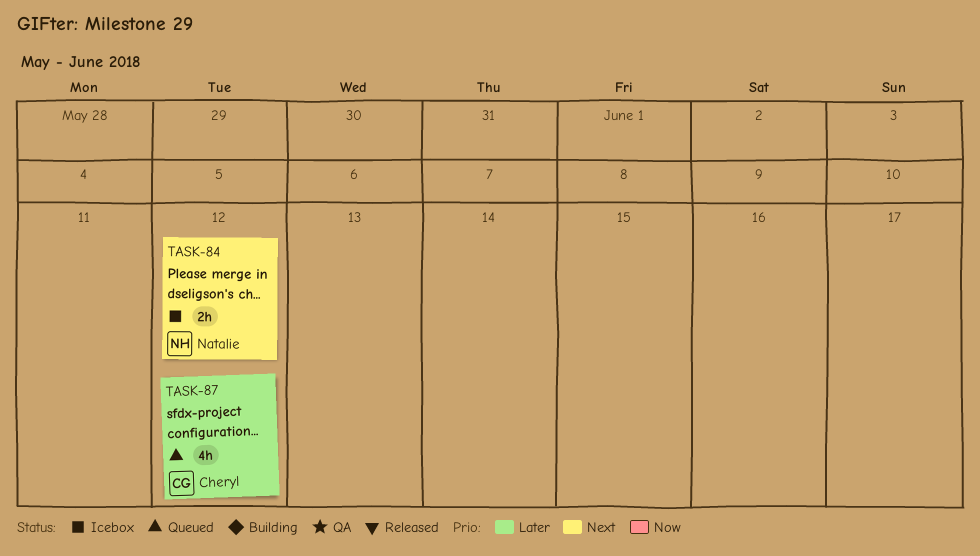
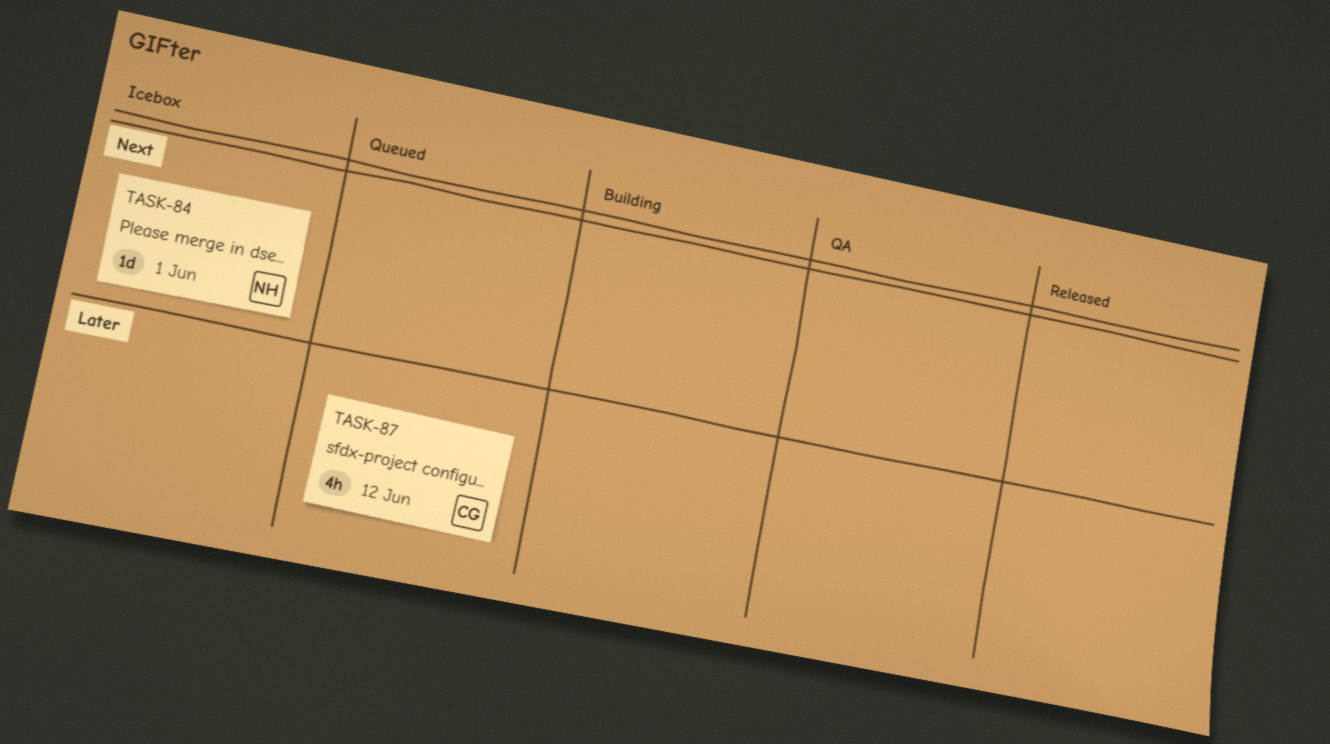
TASK-84, estimate: 2h -> 1d
TASK-84, due: Jun 12 -> Jun 1

